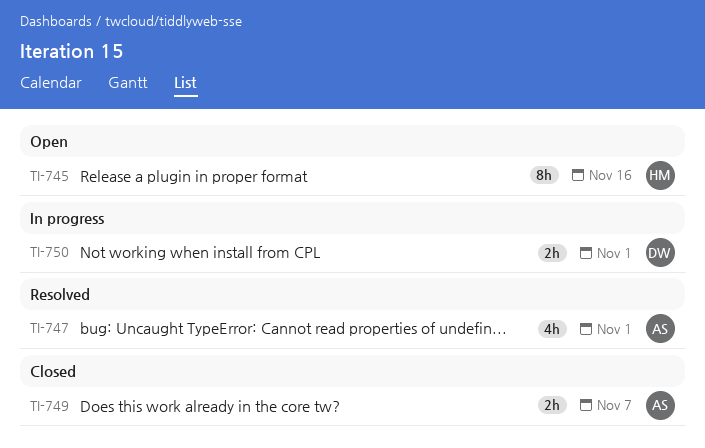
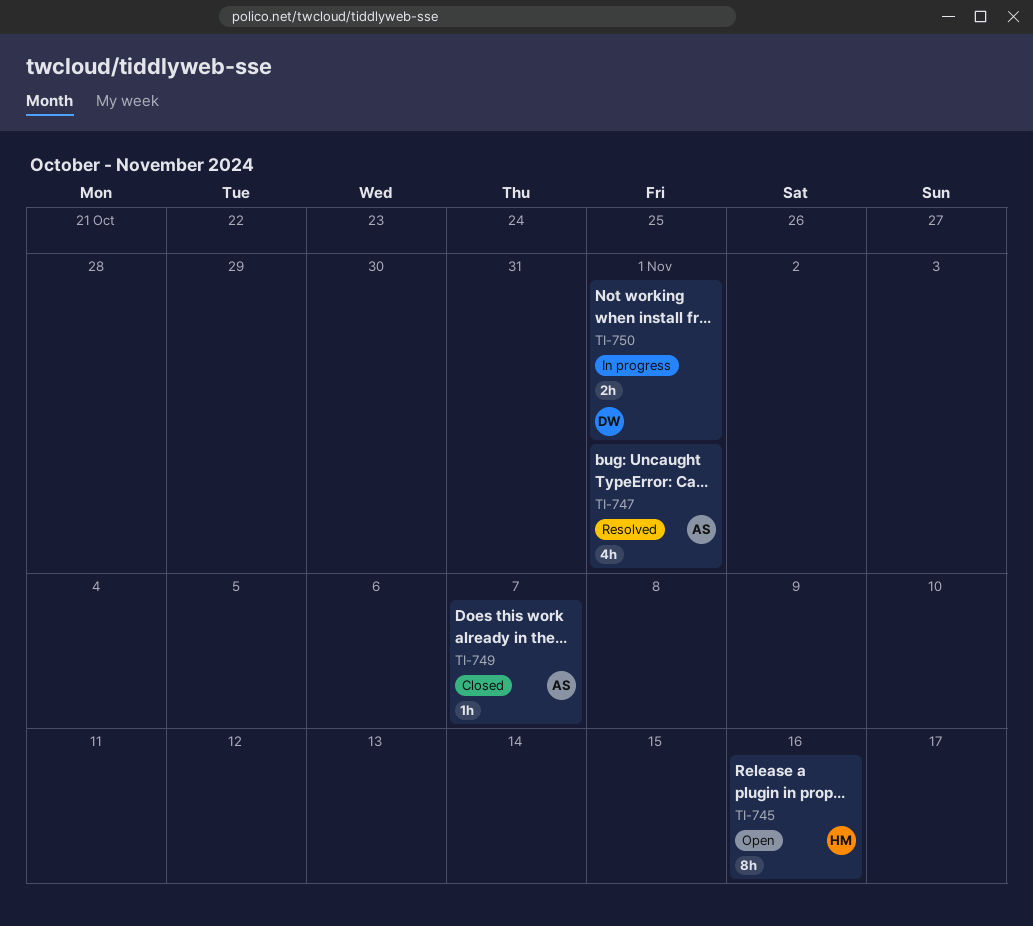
TI-749, estimate: 2h -> 1h

